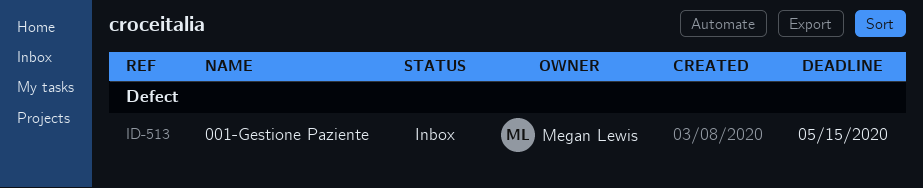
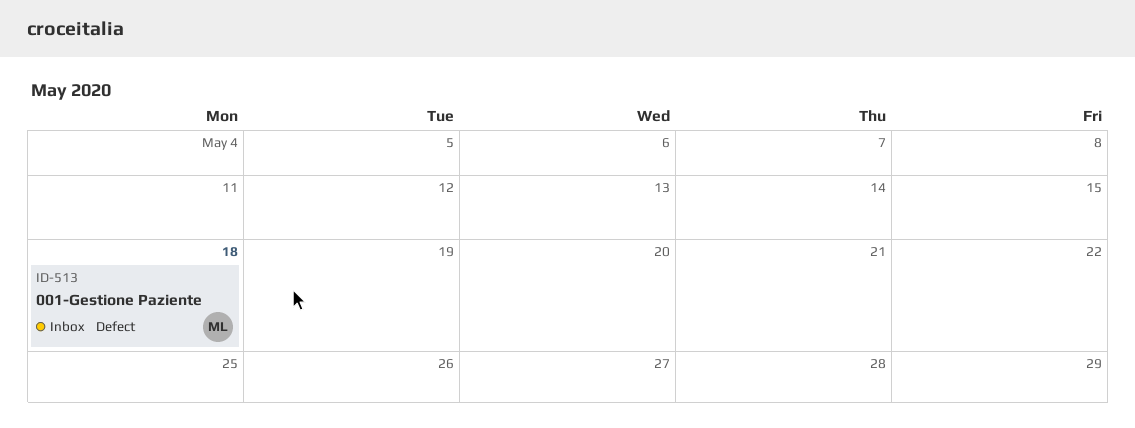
ID-513, due: May 15 -> May 18

